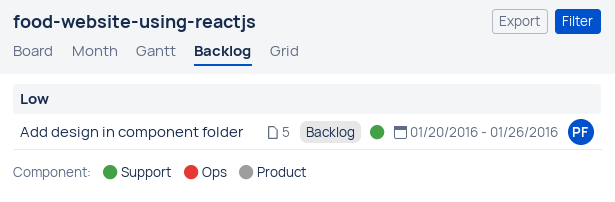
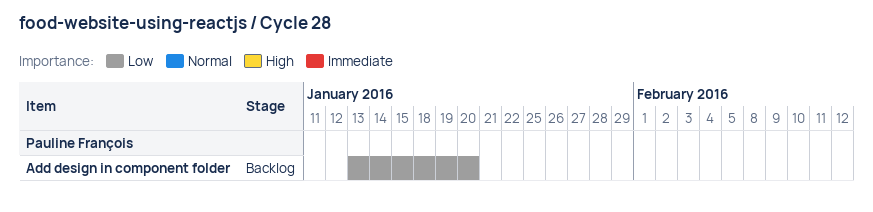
Add design in component folder, start: Jan 20 -> Jan 13
Add design in component folder, due: Jan 26 -> Jan 20

